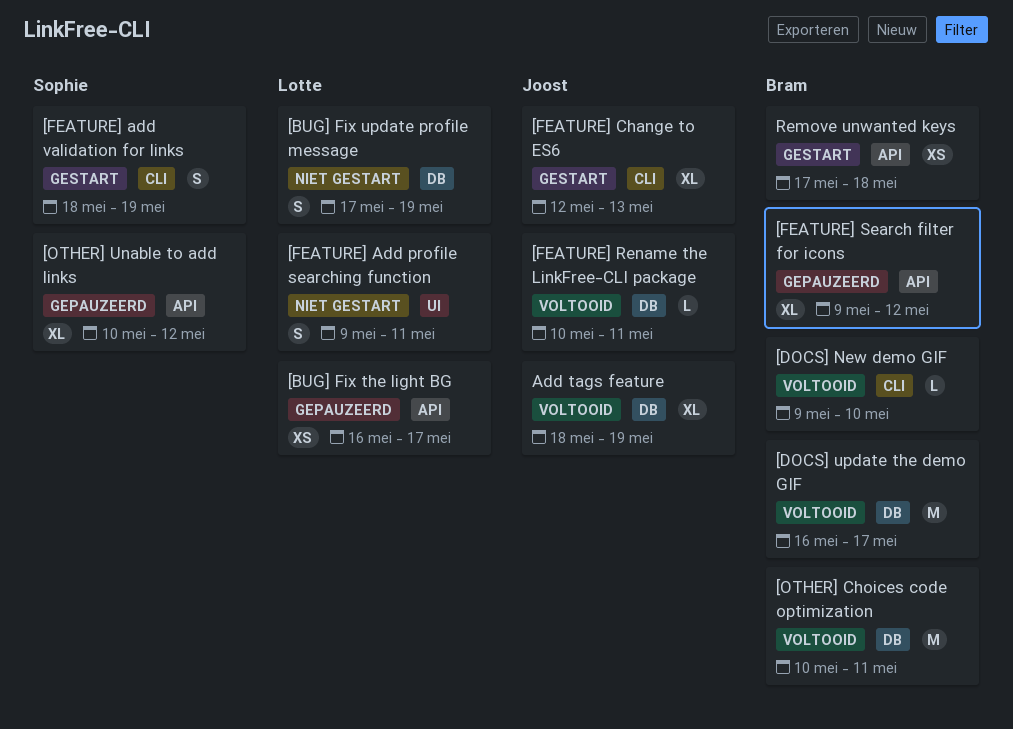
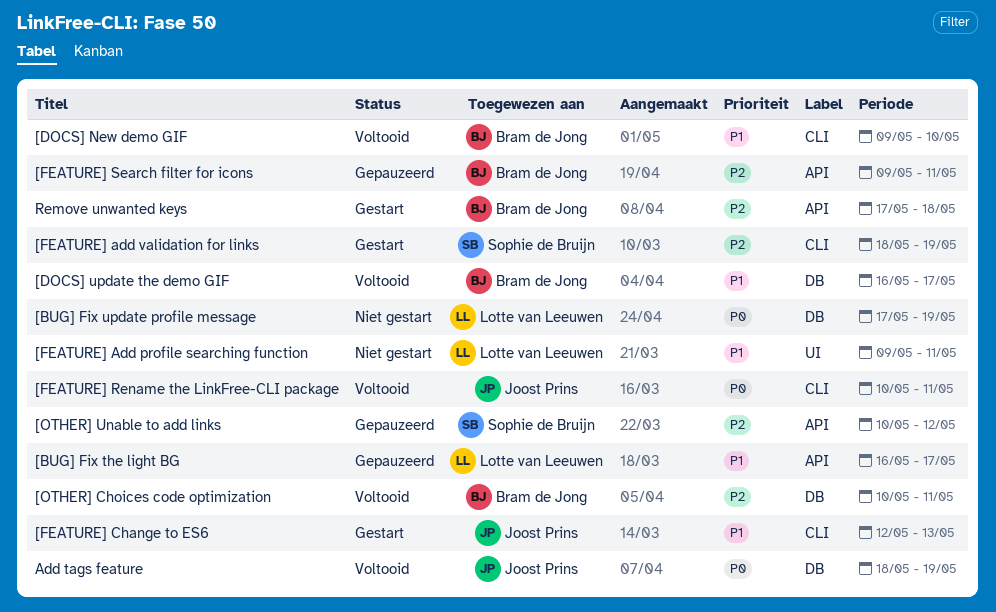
[FEATURE] Rename the LinkFree-CLI package, label: DB -> CLI
[FEATURE] Search filter for icons, due: May 12 -> May 11

